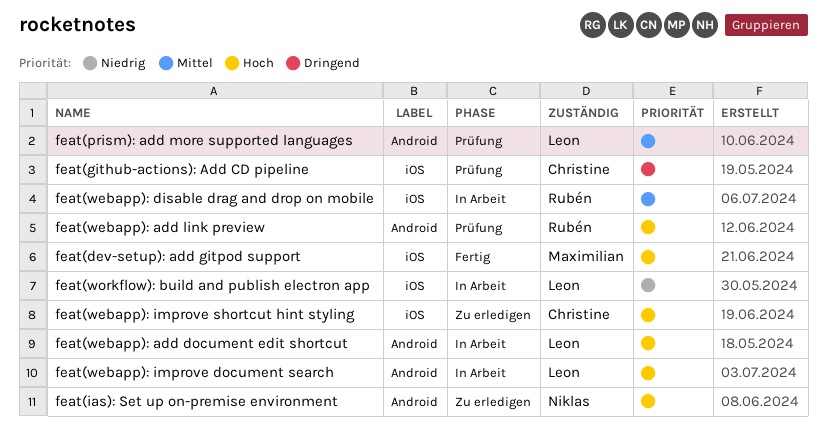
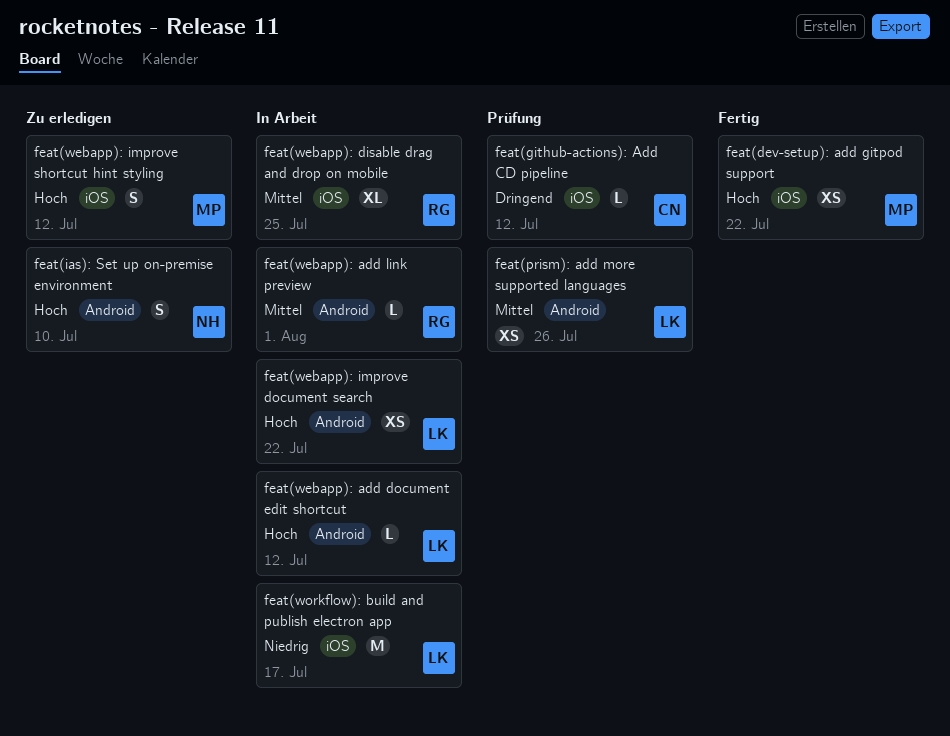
feat(webapp): add link preview, status: Prüfung -> In Arbeit
feat(webapp): add link preview, priority: Hoch -> Mittel
feat(webapp): improve shortcut hint styling, owner: Christine -> Maximilian

